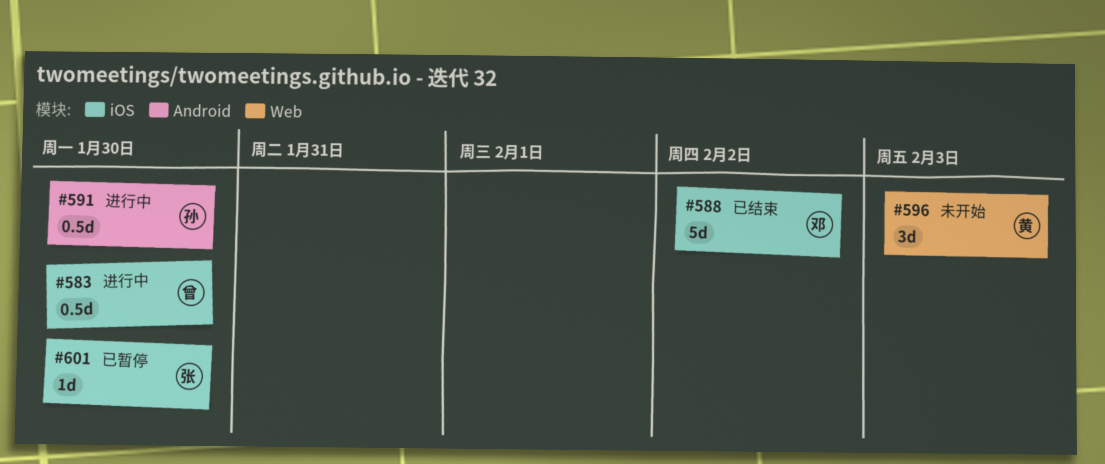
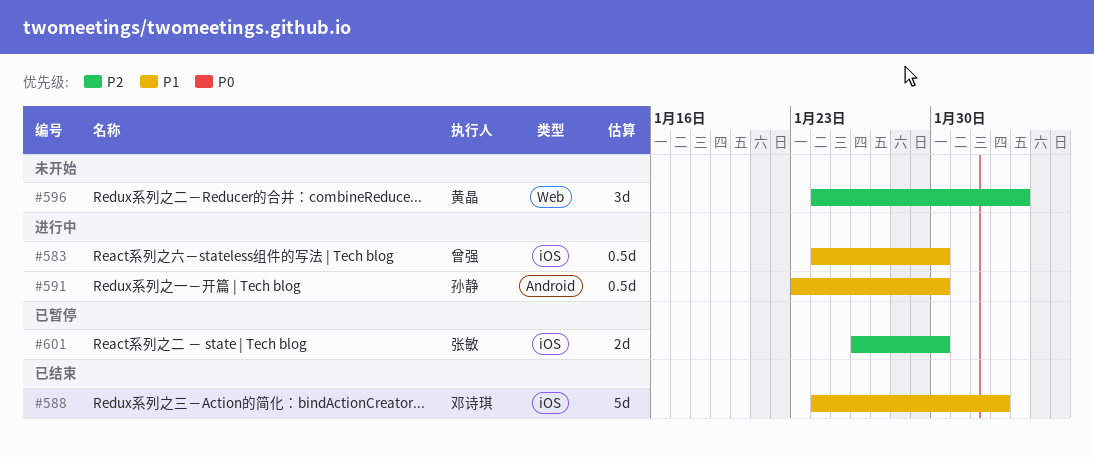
#601, estimate: 1d -> 2d

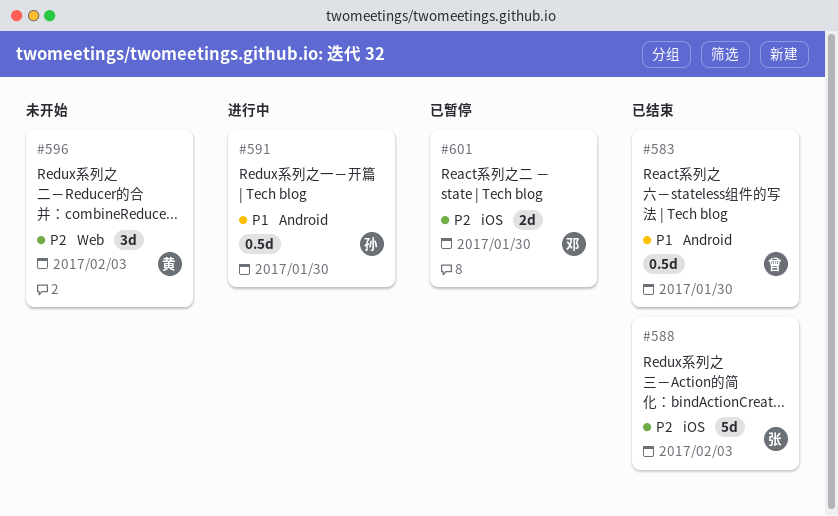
#583, status: 进行中 -> 已结束
#583, label: iOS -> Android
#588, owner: 邓诗琪 -> 张敏
#588, priority: P1 -> P2
#588, due: Feb 2 -> Feb 3
#601, owner: 张敏 -> 邓诗琪

